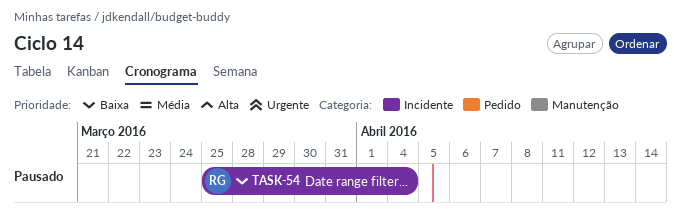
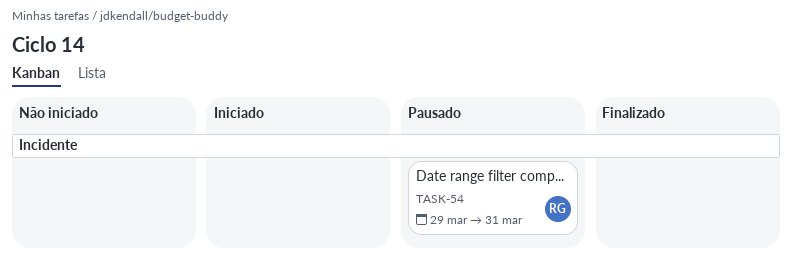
TASK-54, start: Mar 25 -> Mar 29
TASK-54, due: Apr 4 -> Mar 31

